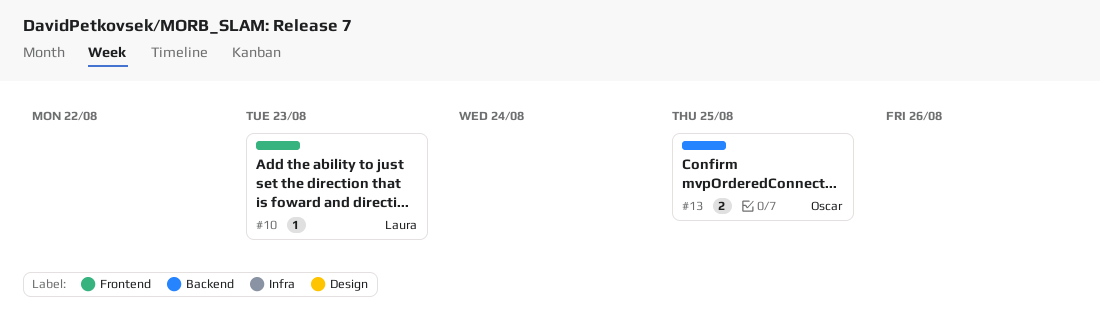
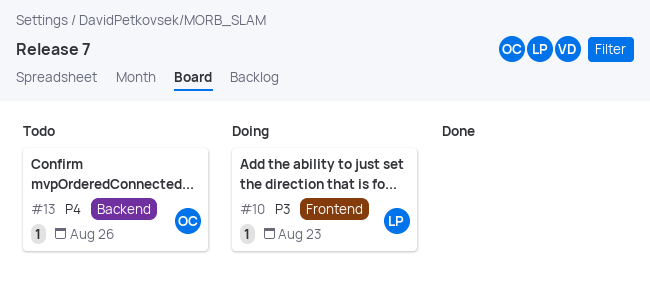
#13, estimate: 2 -> 1
#13, due: Aug 25 -> Aug 26

